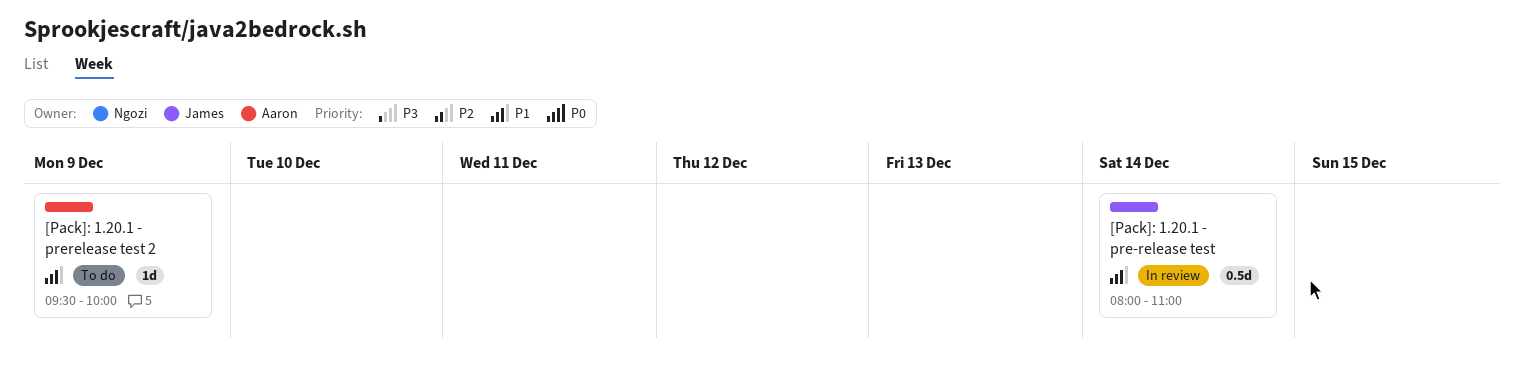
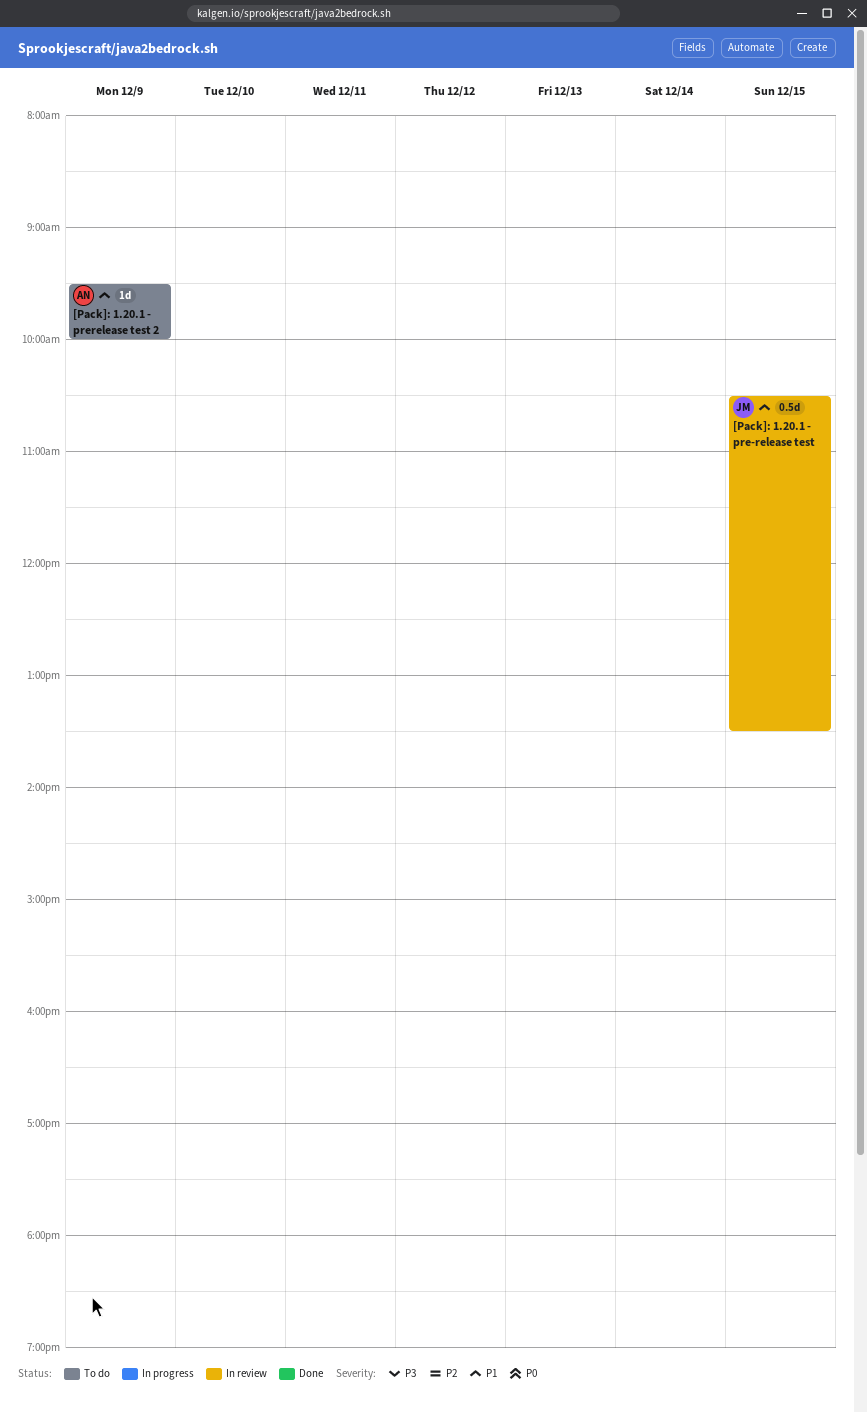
[Pack]: 1.20.1 - pre-release test, day: Dec 14 -> Dec 15
[Pack]: 1.20.1 - pre-release test, begins: 08:00 -> 10:30
[Pack]: 1.20.1 - pre-release test, ends: 11:00 -> 13:30

